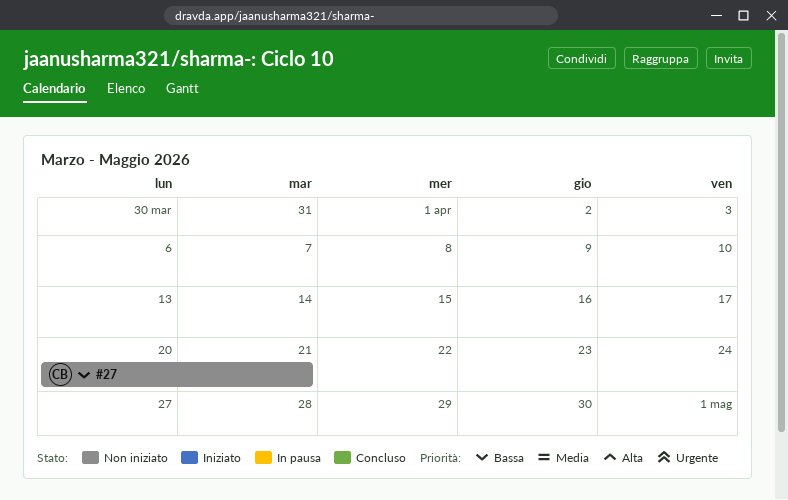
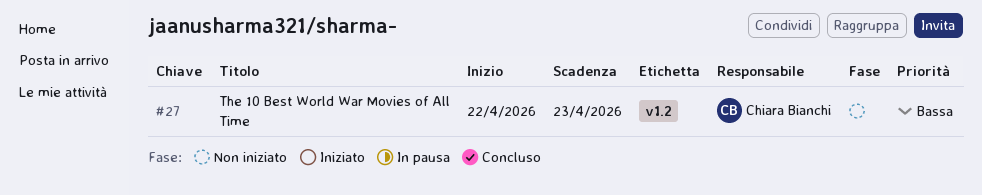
#27, start: Apr 20 -> Apr 22
#27, due: Apr 21 -> Apr 23

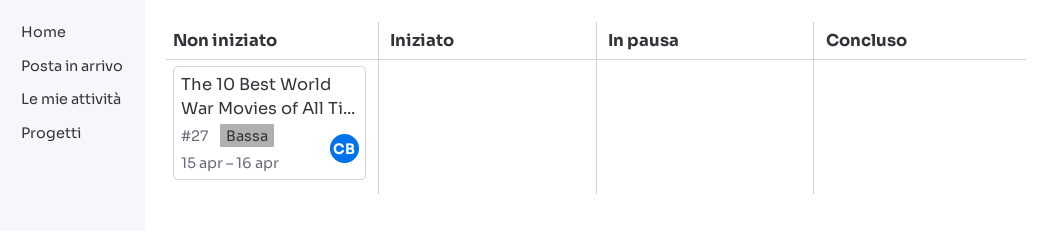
#27, start: Apr 22 -> Apr 15
#27, due: Apr 23 -> Apr 16

